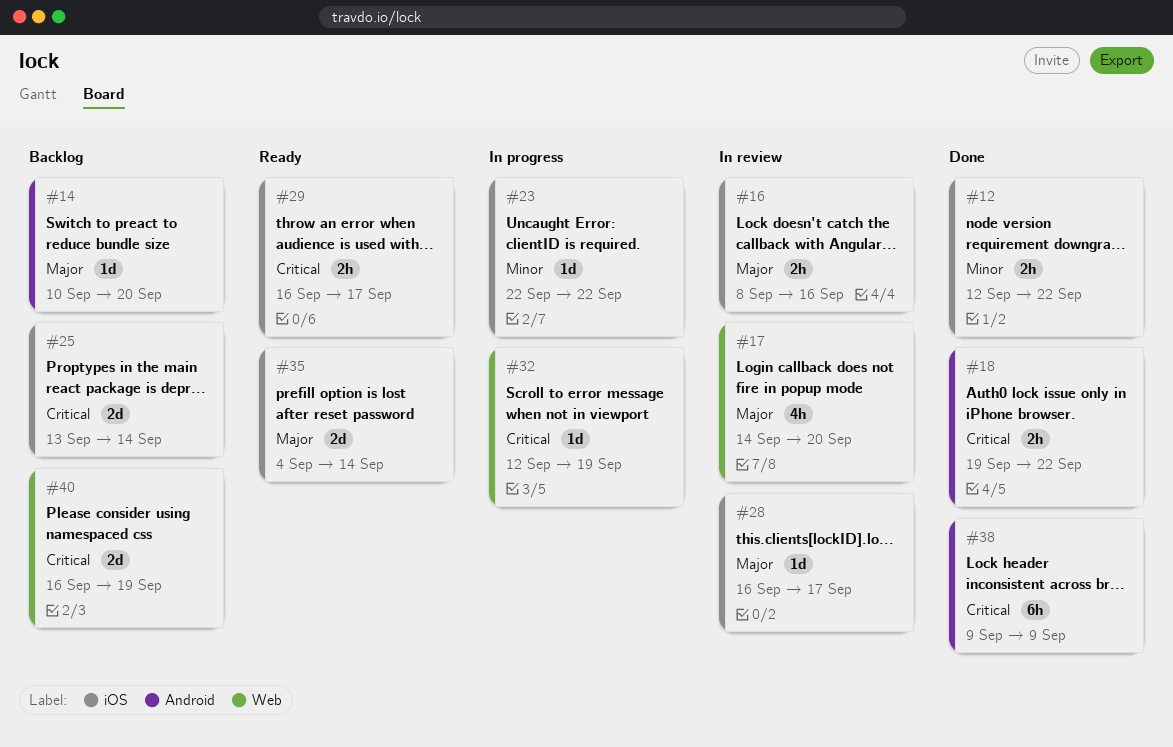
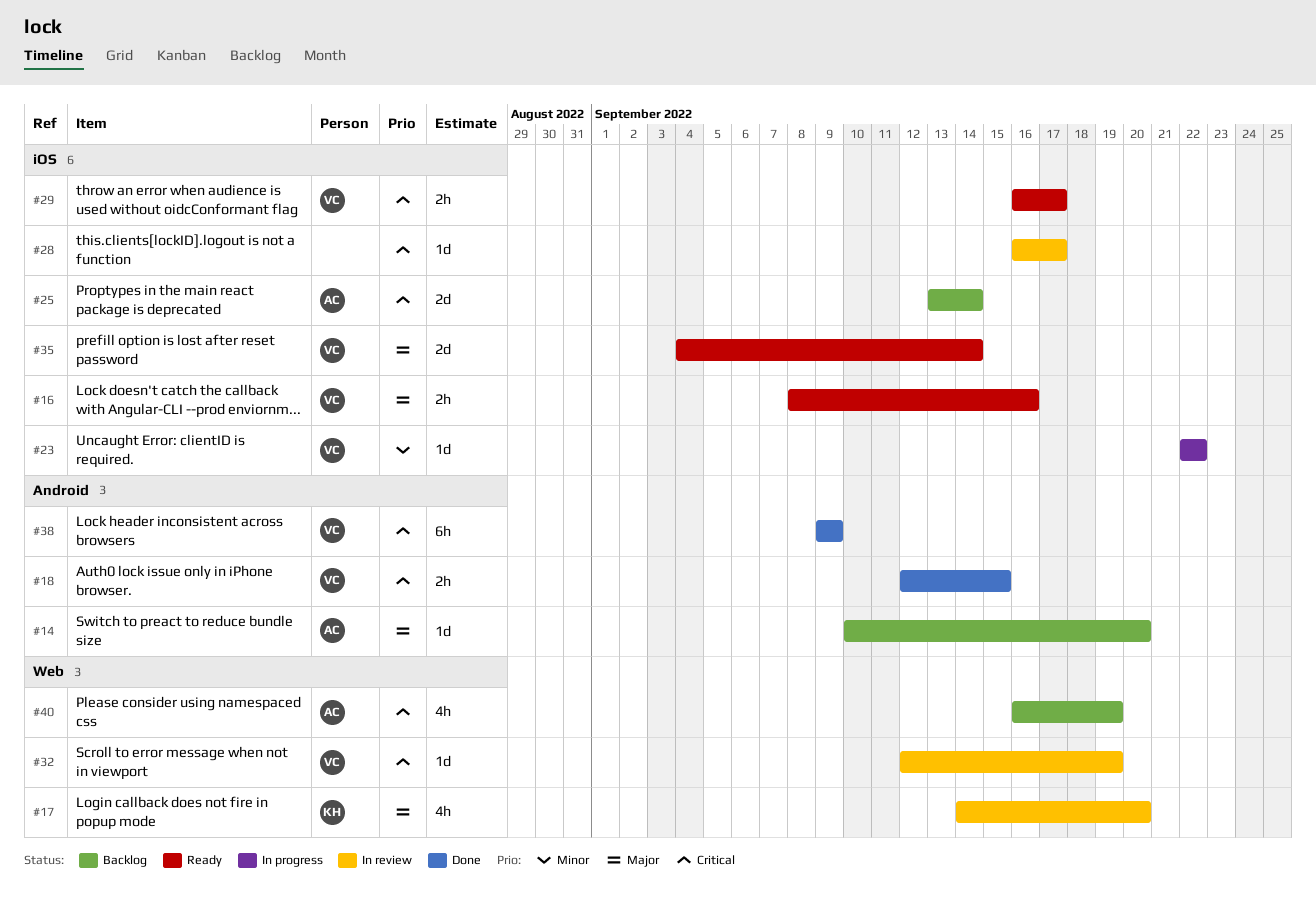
#12: present -> none
#16, status: In review -> Ready
#18, start: Sep 19 -> Sep 12
#18, due: Sep 22 -> Sep 15
#28, priority: Major -> Critical
#32, status: In progress -> In review
#40, estimate: 2d -> 4h

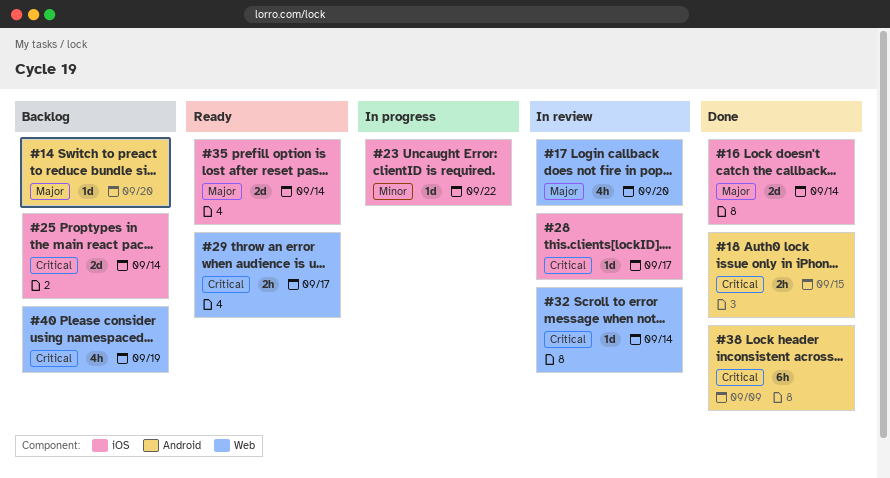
#16, status: Ready -> Done
#16, estimate: 2h -> 2d
#16, due: Sep 16 -> Sep 14
#29, label: iOS -> Web
#32, due: Sep 19 -> Sep 14

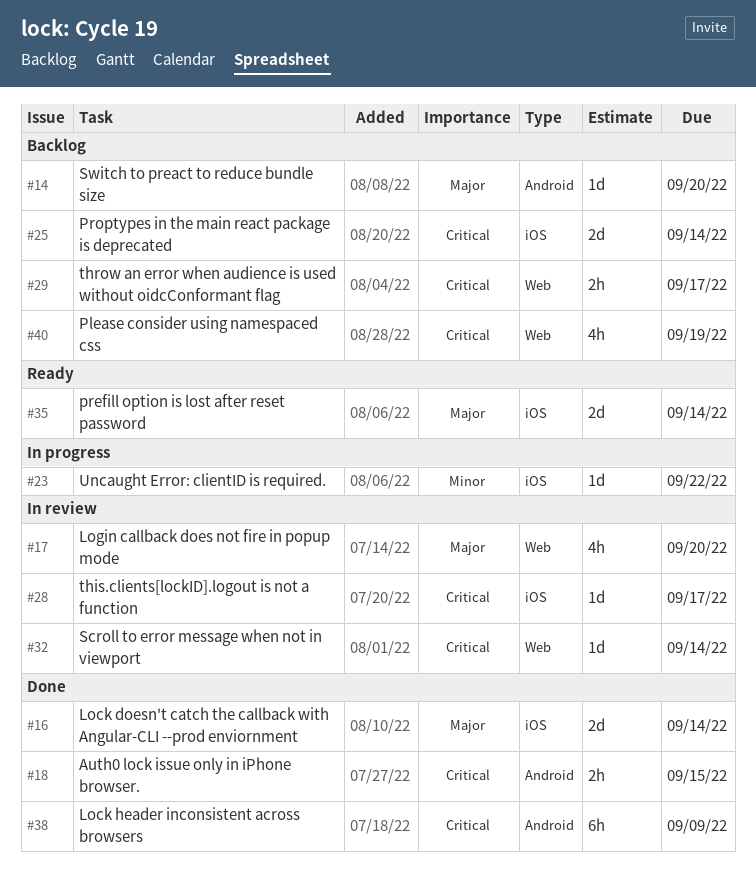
#29, status: Ready -> Backlog

